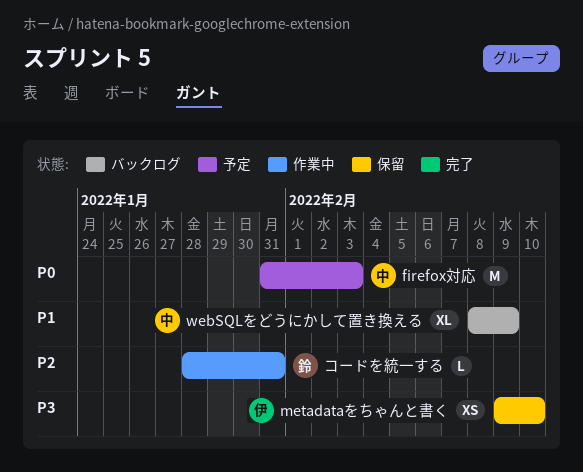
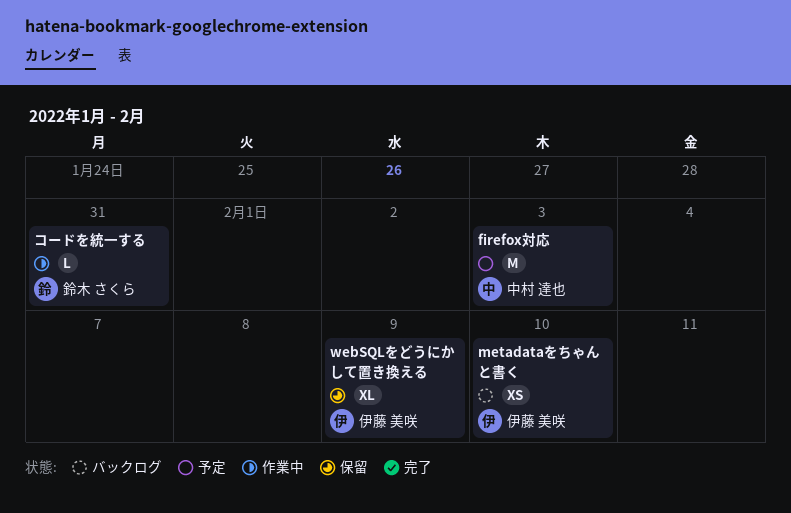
metadataをちゃんと書く, status: 保留 -> バックログ
webSQLをどうにかして置き換える, status: バックログ -> 保留
webSQLをどうにかして置き換える, owner: 中村 達也 -> 伊藤 美咲

